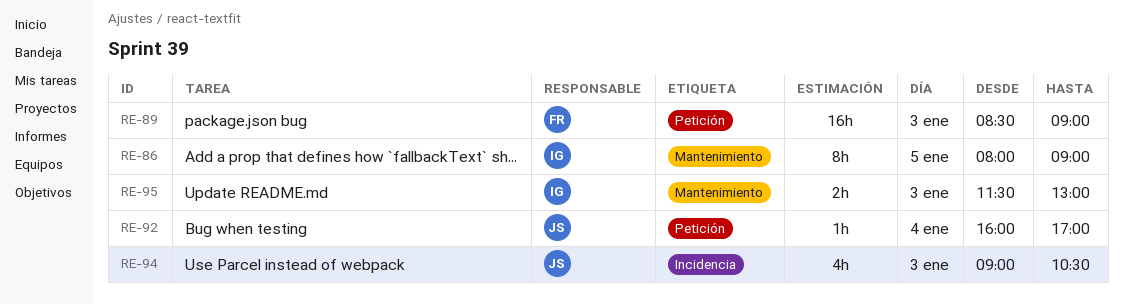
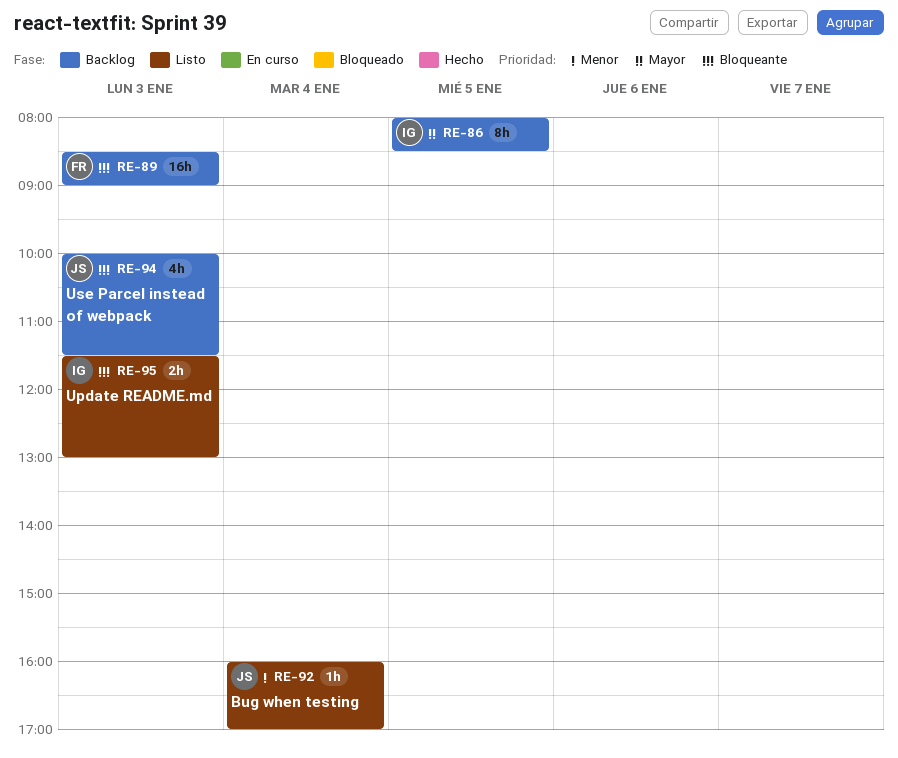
RE-86, ends: 09:00 -> 08:30
RE-94, begins: 09:00 -> 10:00
RE-94, ends: 10:30 -> 11:30

